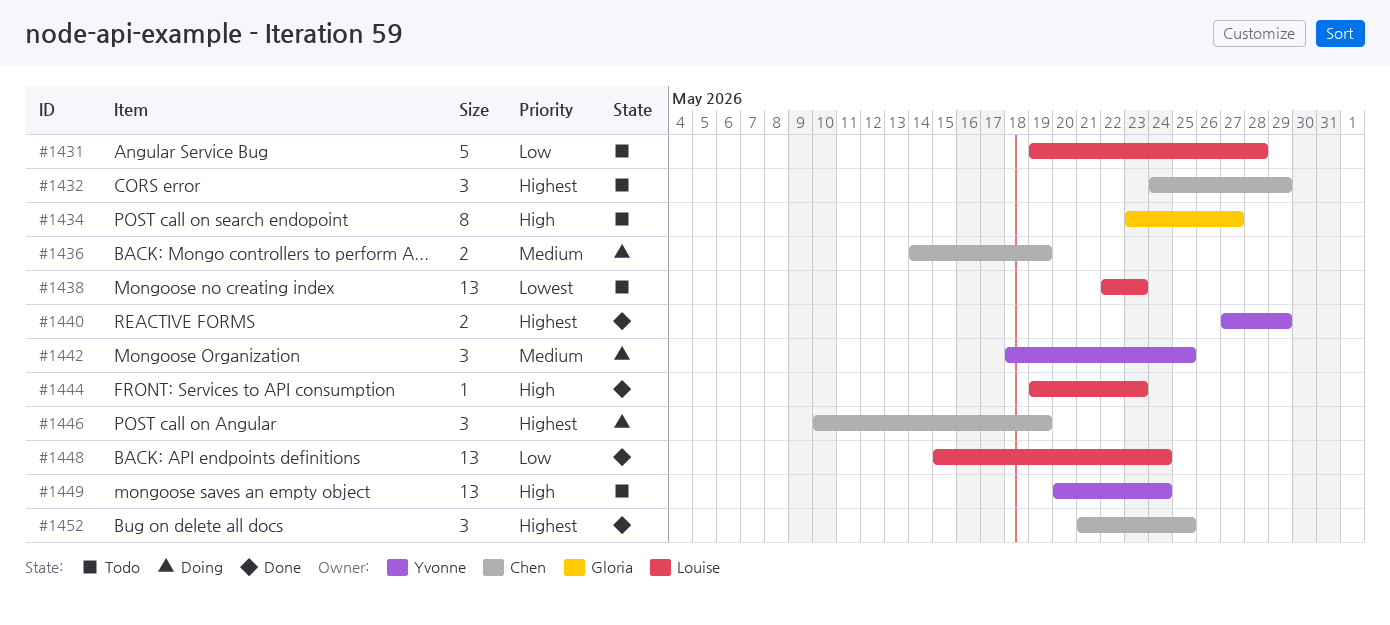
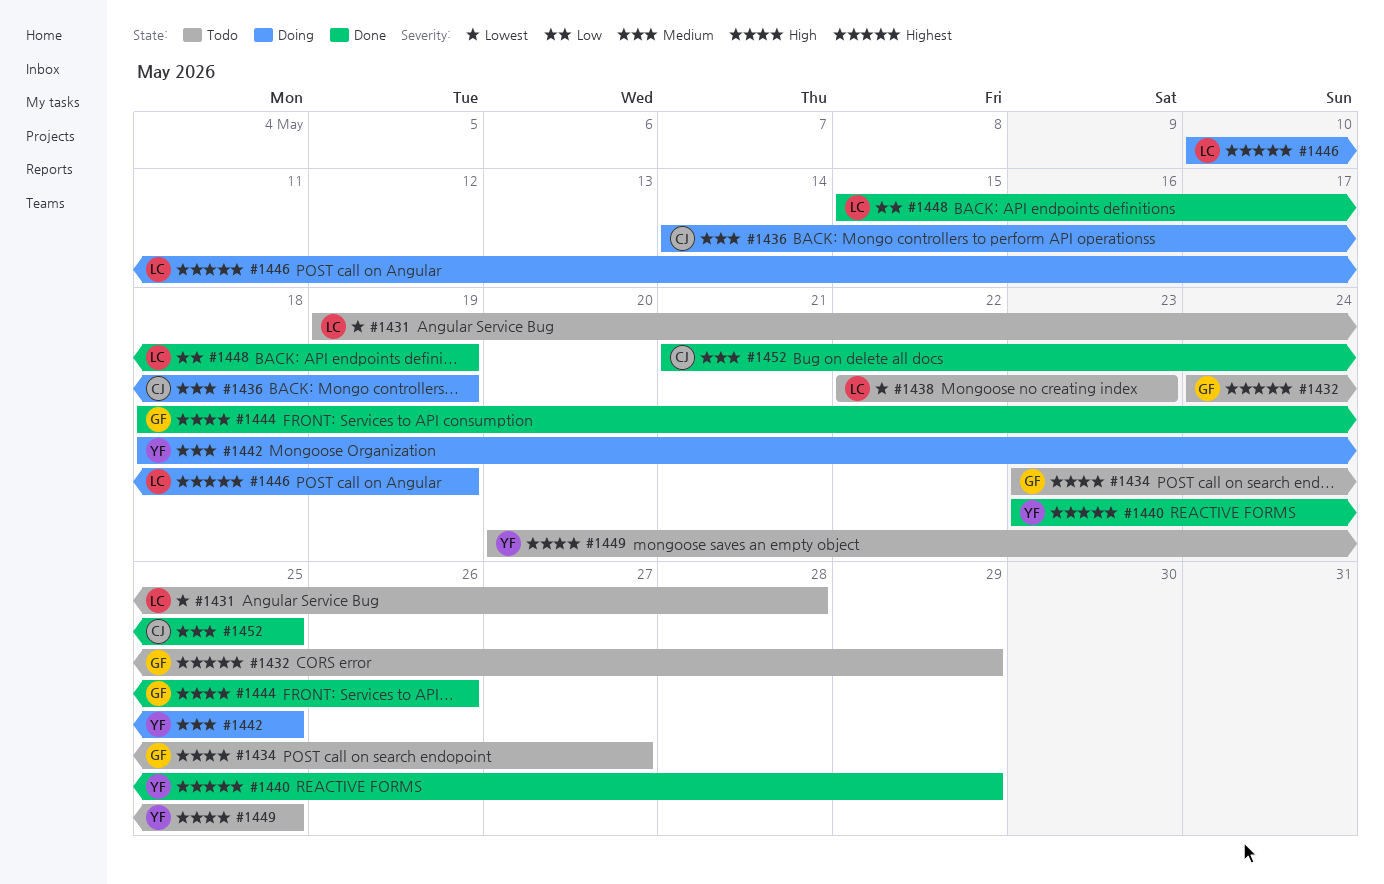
#1431, priority: Low -> Lowest
#1432, owner: Chen -> Gloria
#1440, start: May 27 -> May 23
#1444, owner: Louise -> Gloria
#1444, start: May 19 -> May 18
#1444, due: May 23 -> May 26
#1446, owner: Chen -> Louise
#1448, due: May 24 -> May 19
#1449, due: May 24 -> May 25
#1452, priority: Highest -> Medium

